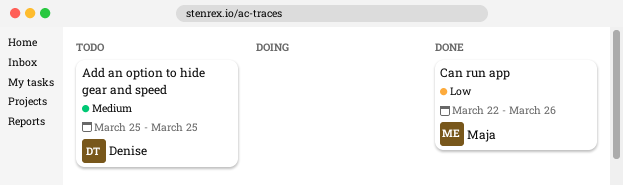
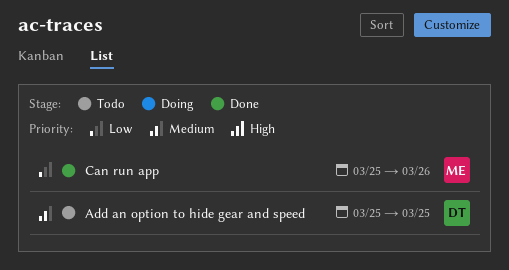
Can run app, start: Mar 22 -> Mar 25

